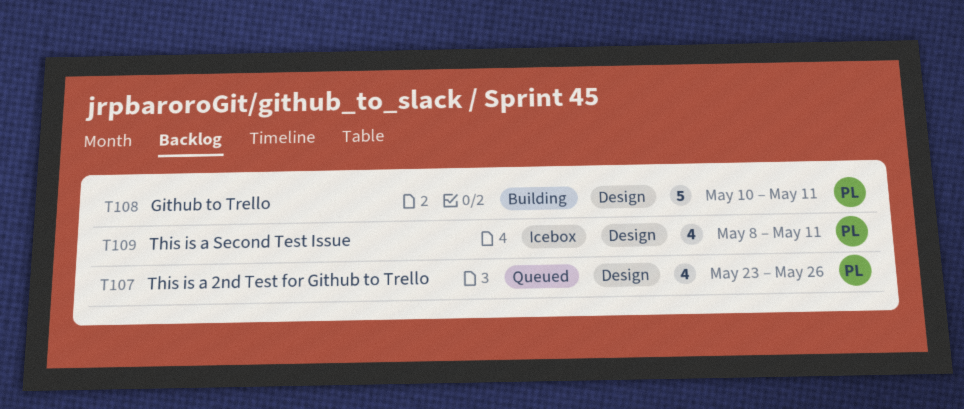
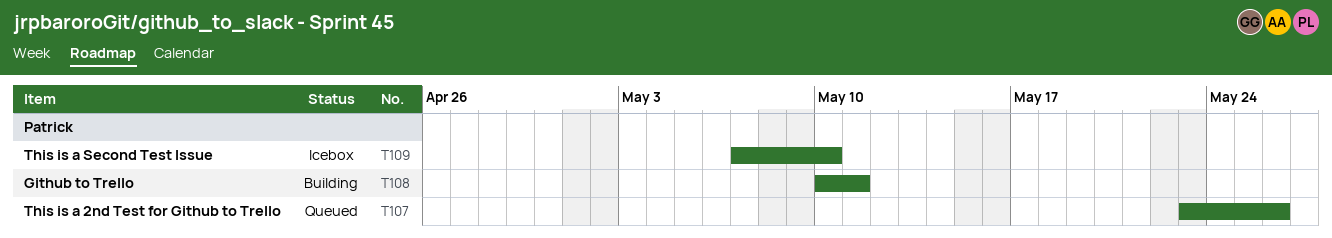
T109, start: May 8 -> May 7
T109, due: May 11 -> May 10

